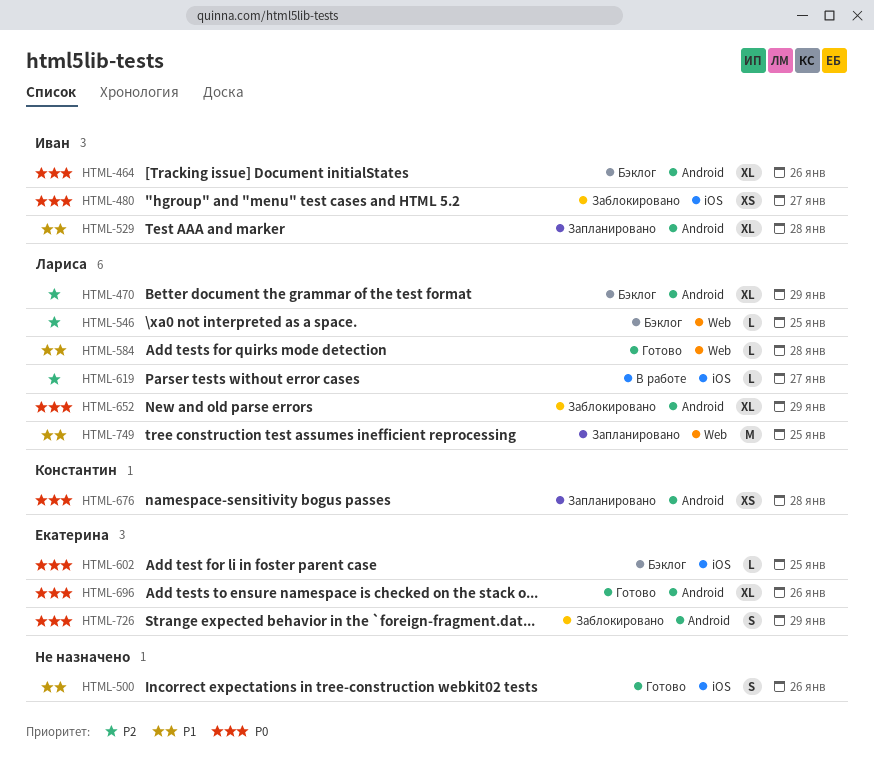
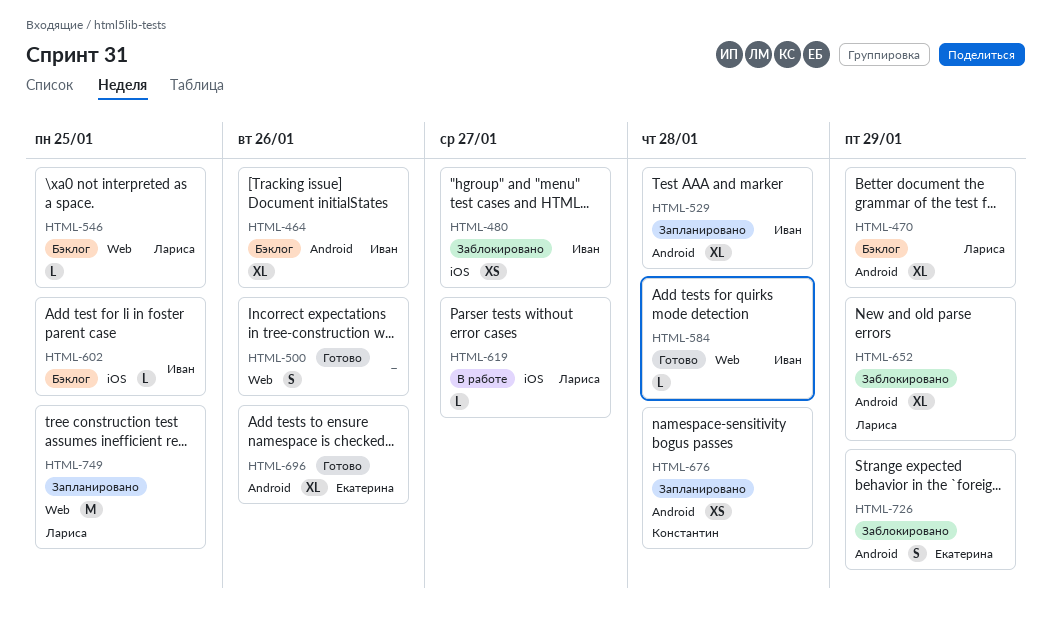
HTML-500, label: iOS -> Web
HTML-584, owner: Лариса -> Иван
HTML-602, owner: Екатерина -> Иван

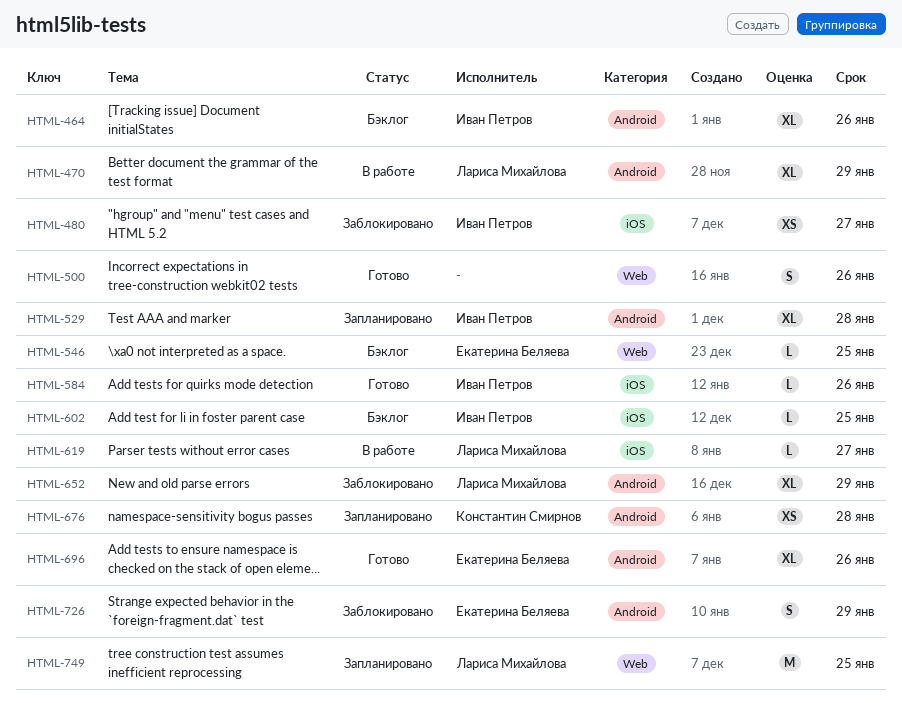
HTML-470, status: Бэклог -> В работе
HTML-546, owner: Лариса Михайлова -> Екатерина Беляева
HTML-584, label: Web -> iOS
HTML-584, due: Jan 28 -> Jan 26

